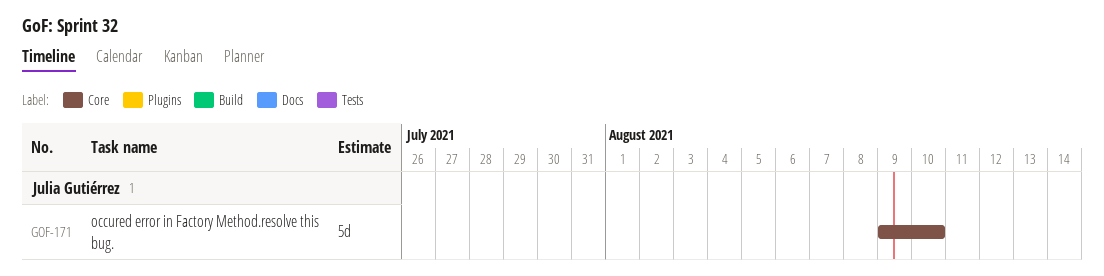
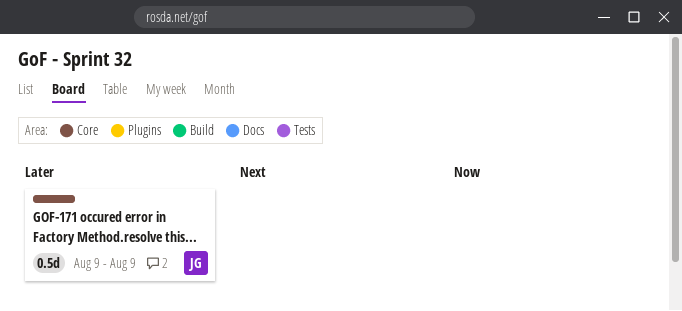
GOF-171, estimate: 5d -> 0.5d
GOF-171, due: Aug 10 -> Aug 9

